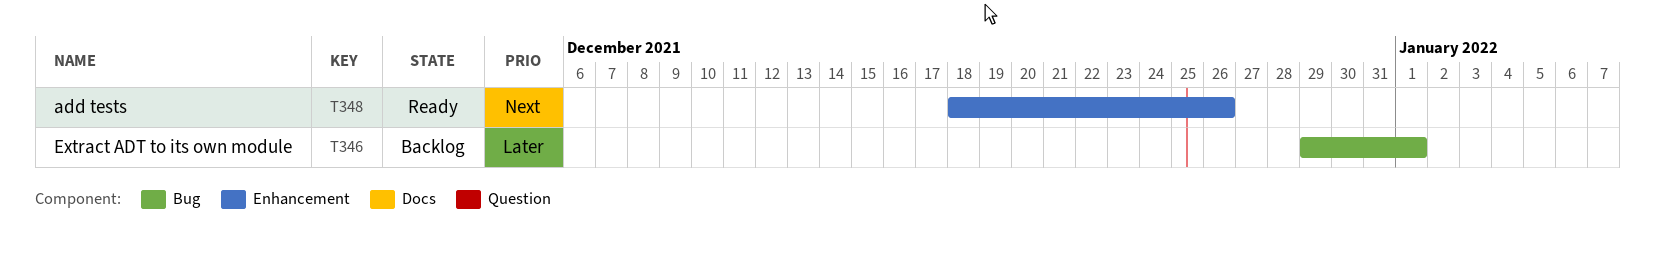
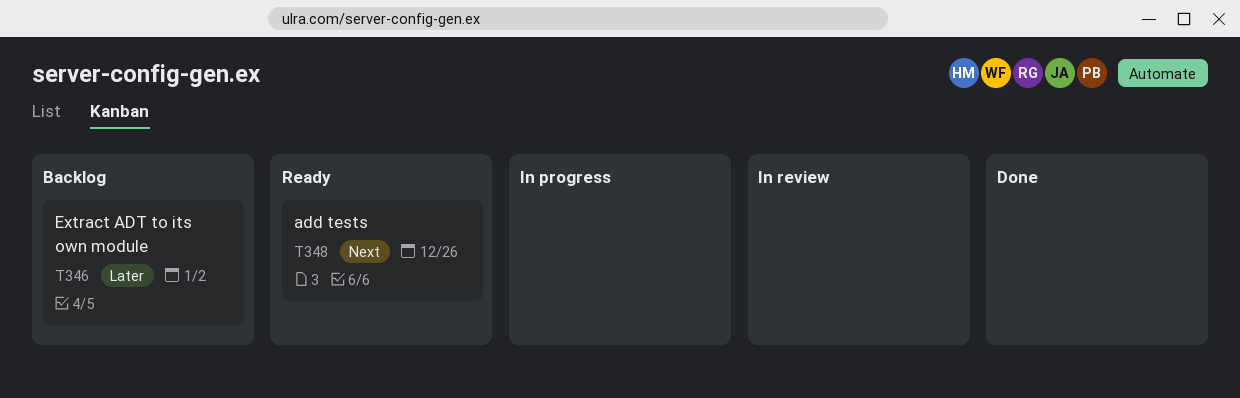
T346, due: Jan 1 -> Jan 2

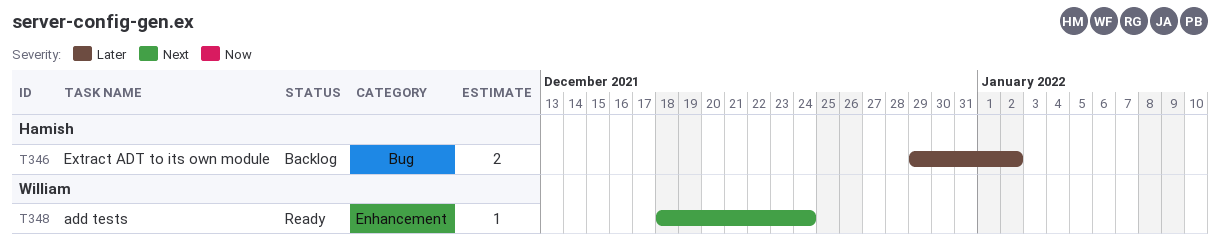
T348, due: Dec 26 -> Dec 24

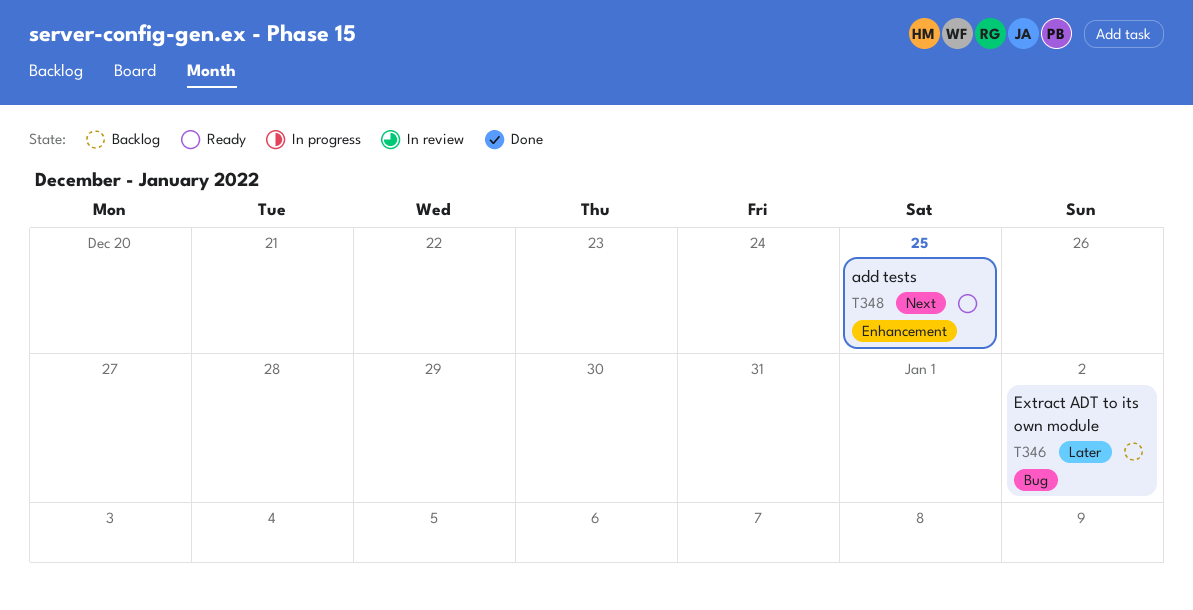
T348, due: Dec 24 -> Dec 25

